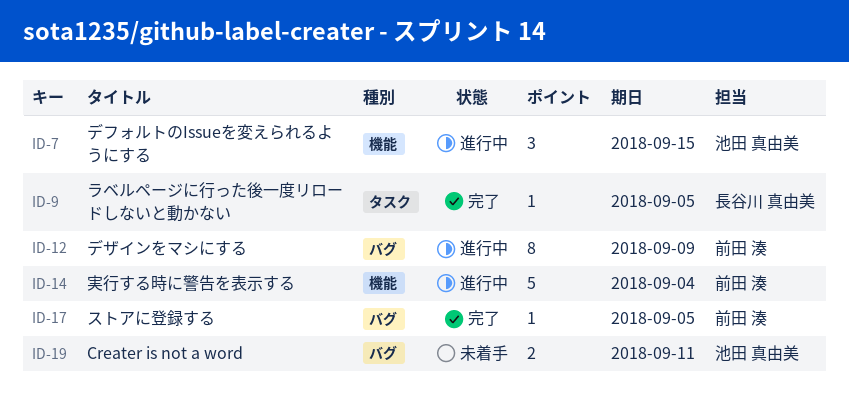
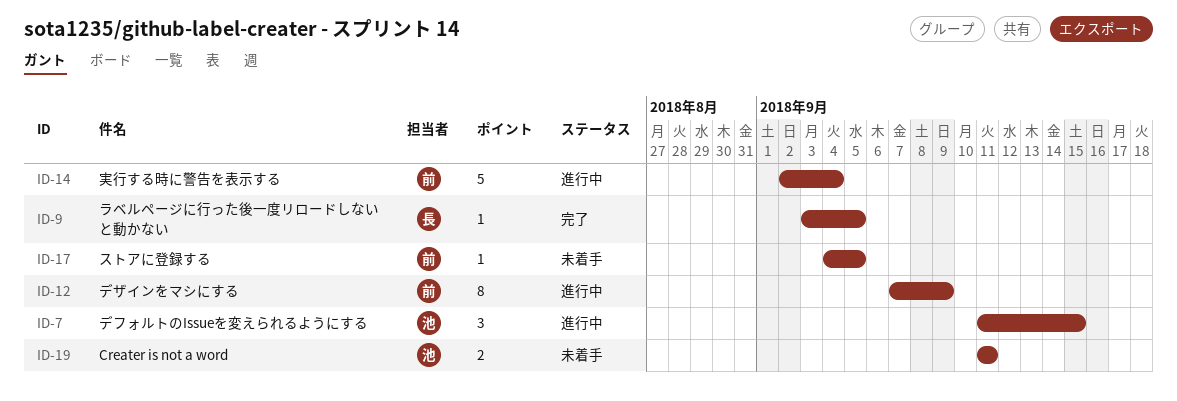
ID-17, status: 完了 -> 未着手

